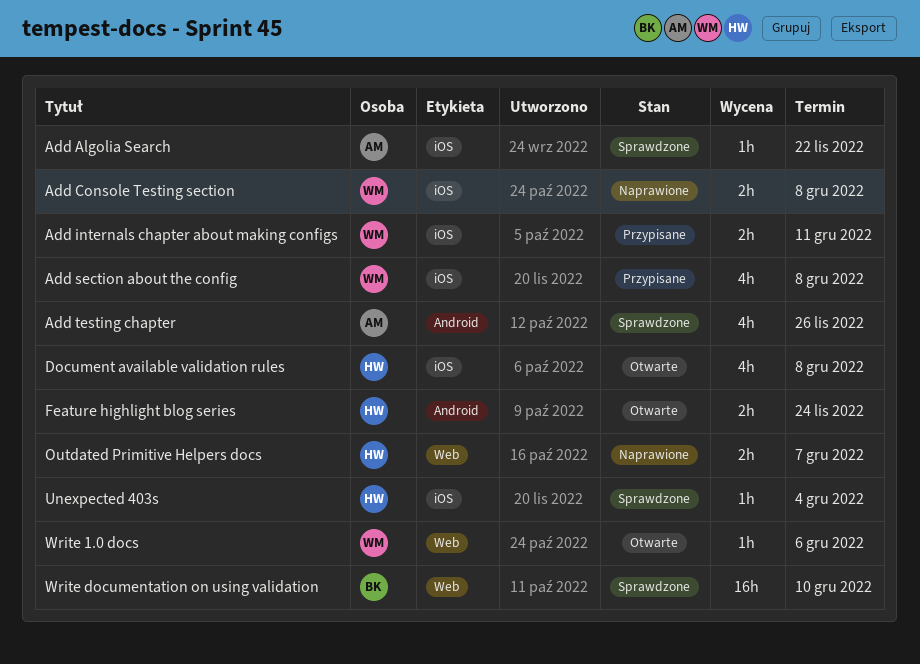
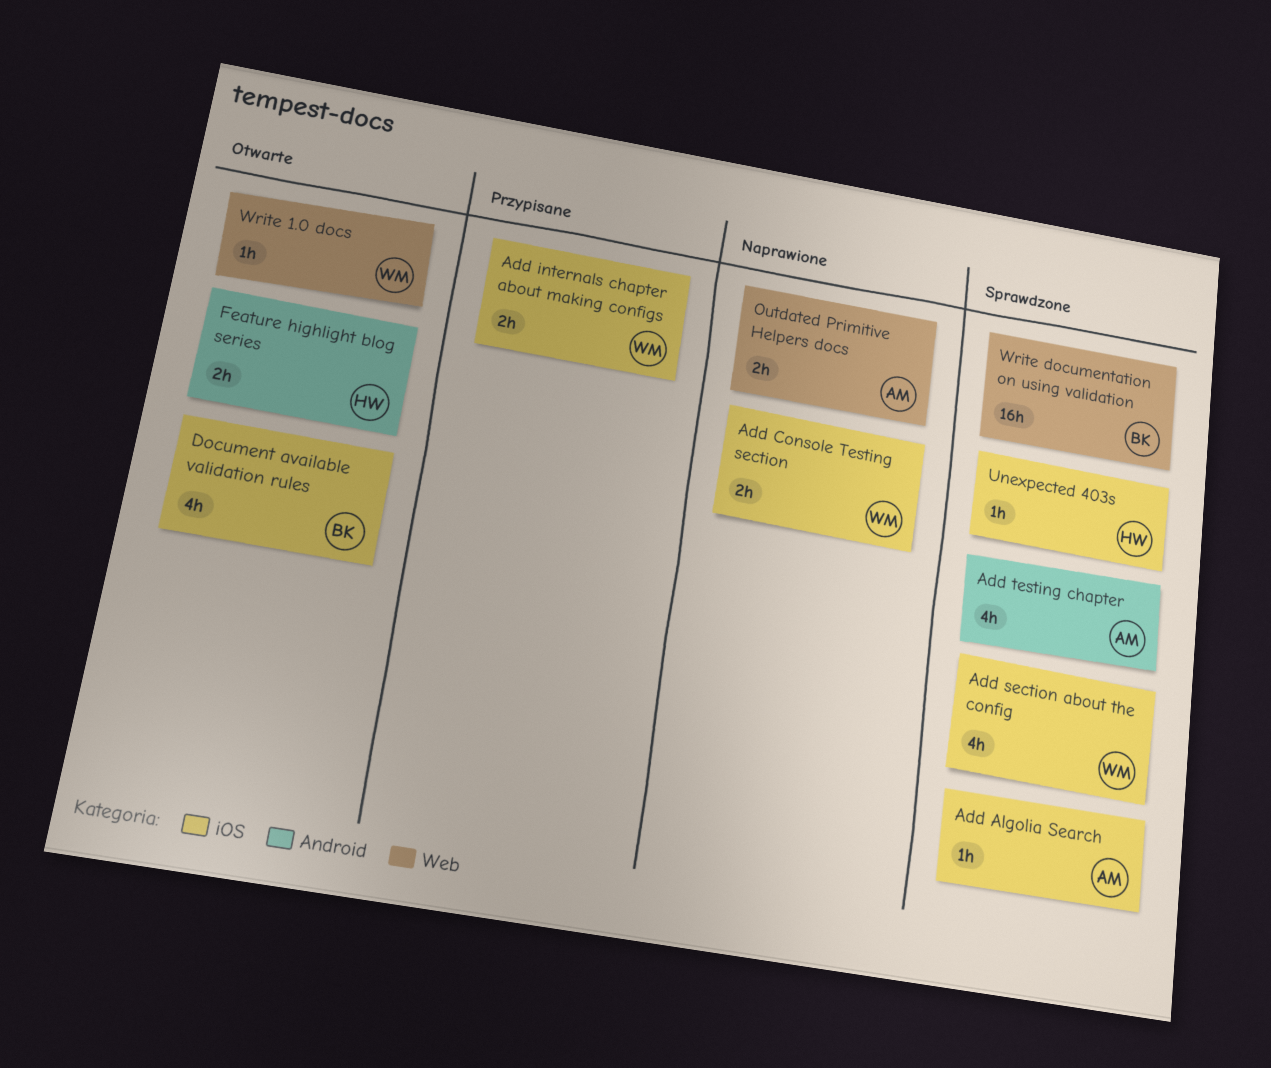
Add section about the config, status: Przypisane -> Sprawdzone
Document available validation rules, owner: HW -> BK
Outdated Primitive Helpers docs, owner: HW -> AM

